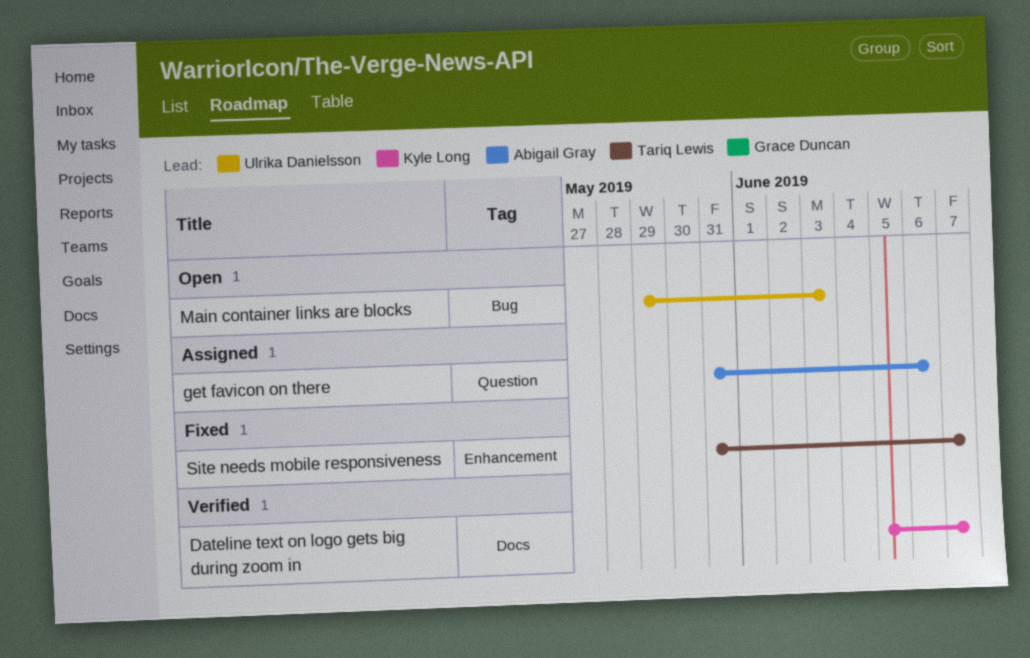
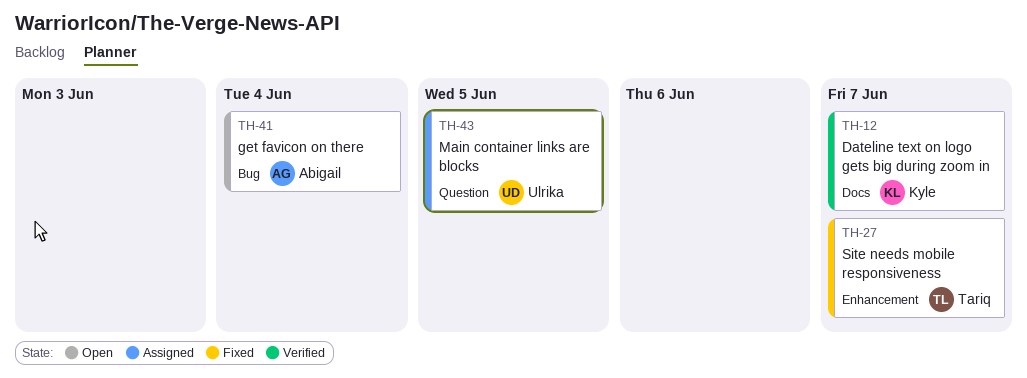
get favicon on there, status: Assigned -> Open
get favicon on there, label: Question -> Bug
get favicon on there, due: Jun 6 -> Jun 4
Main container links are blocks, status: Open -> Assigned
Main container links are blocks, label: Bug -> Question
Main container links are blocks, due: Jun 3 -> Jun 5

